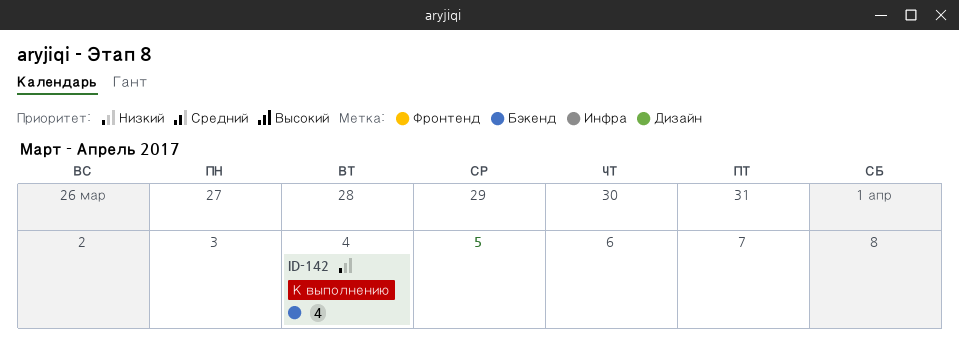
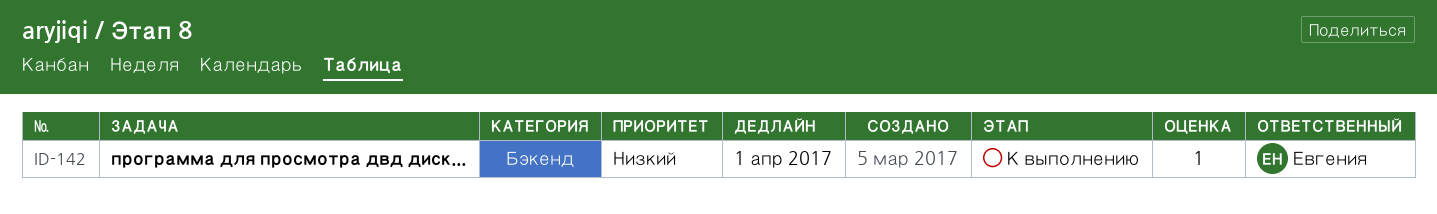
ID-142, estimate: 4 -> 1
ID-142, due: Apr 4 -> Apr 1

